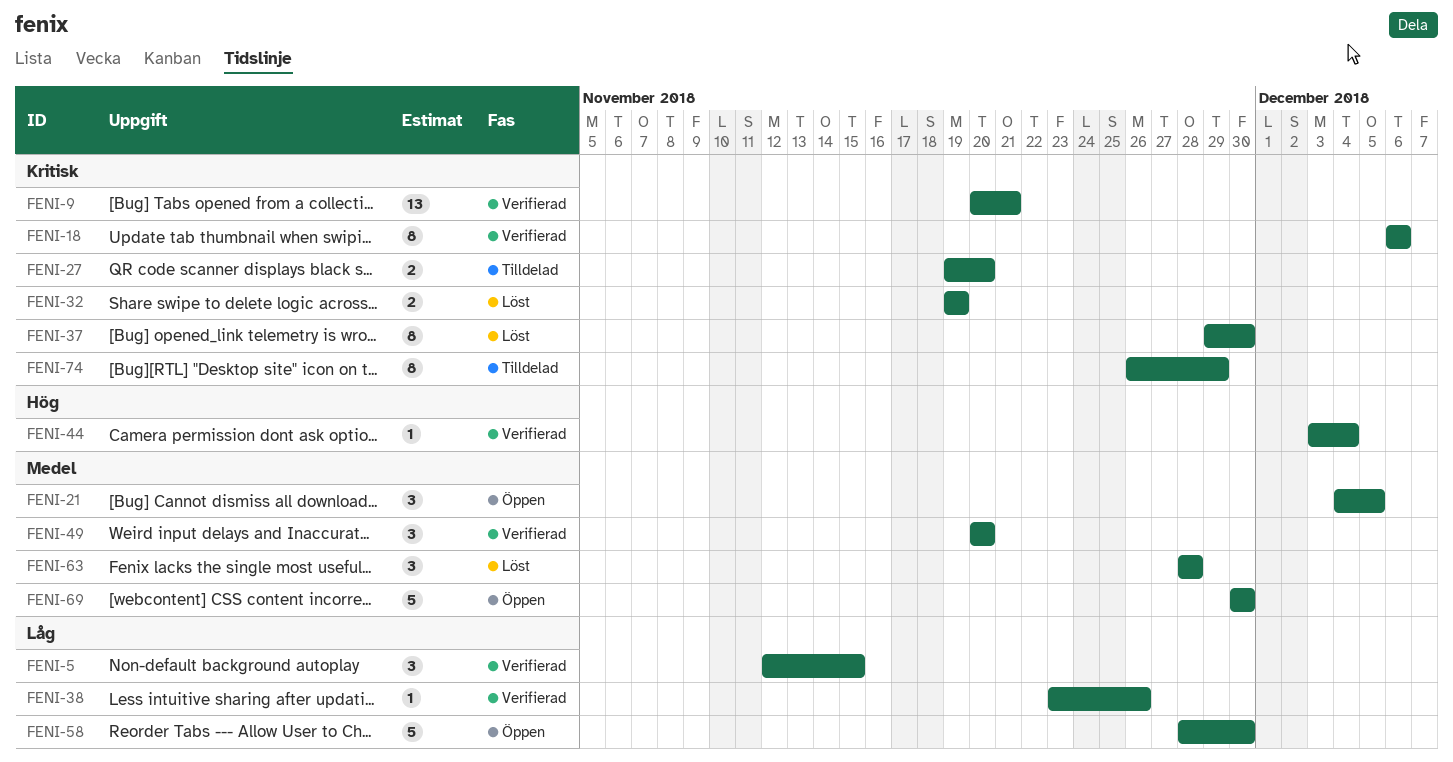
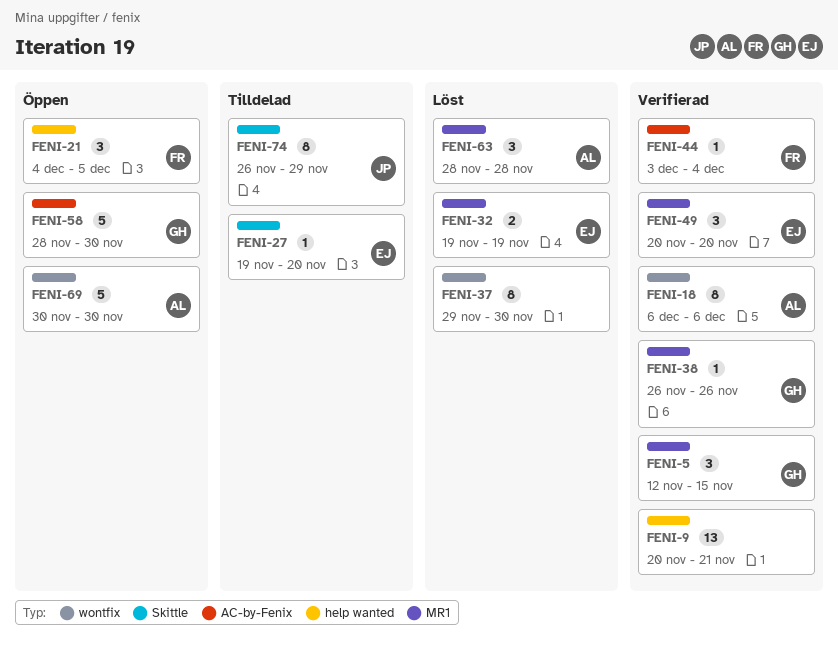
FENI-27, estimate: 2 -> 1
FENI-38, start: Nov 23 -> Nov 26

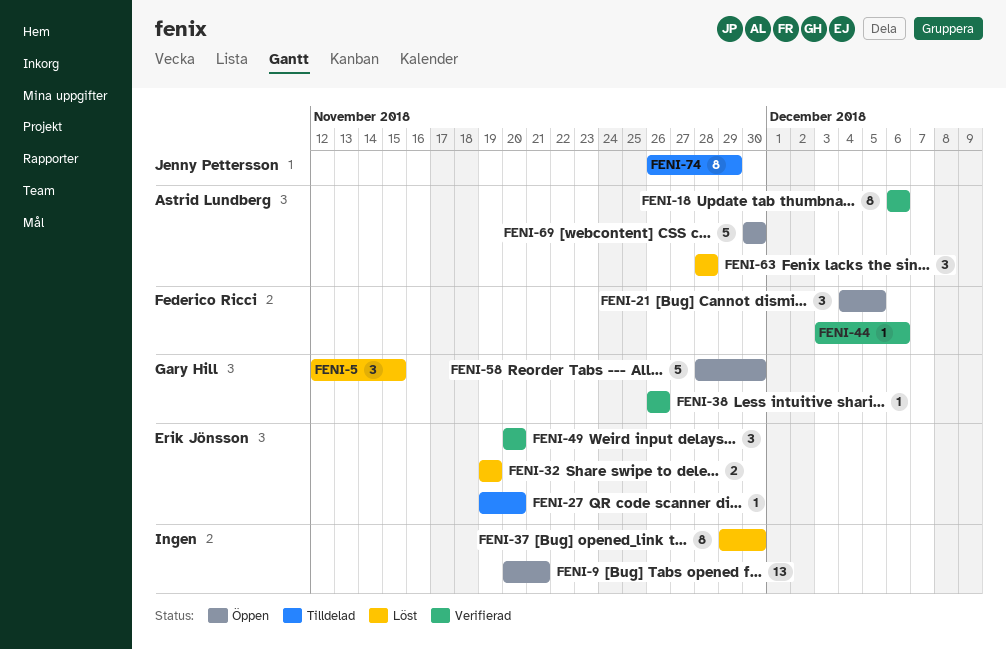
FENI-5, status: Verifierad -> Löst
FENI-9, status: Verifierad -> Öppen
FENI-44, due: Dec 4 -> Dec 6

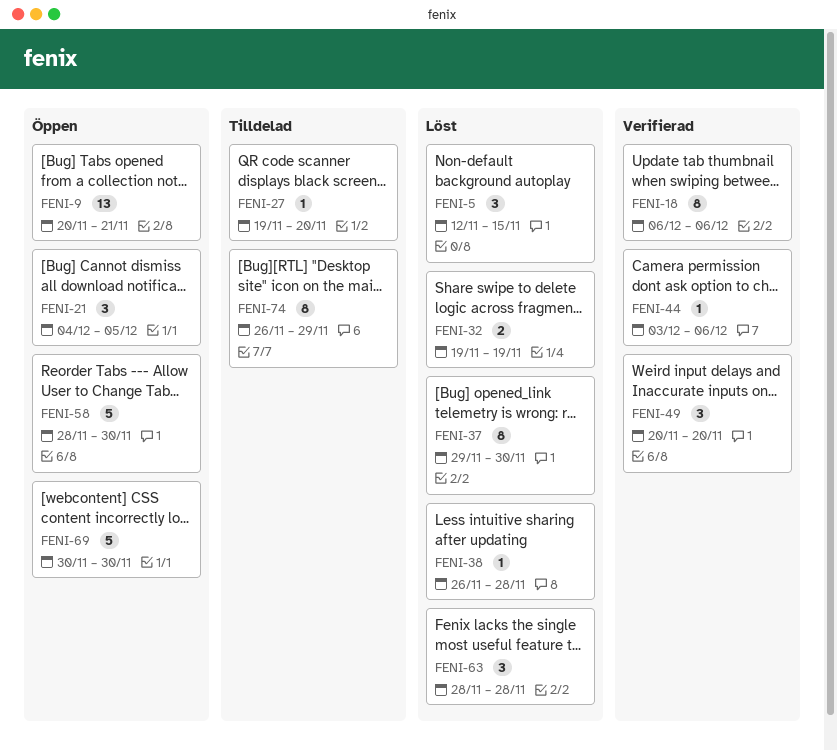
FENI-38, status: Verifierad -> Löst
FENI-38, due: Nov 26 -> Nov 28

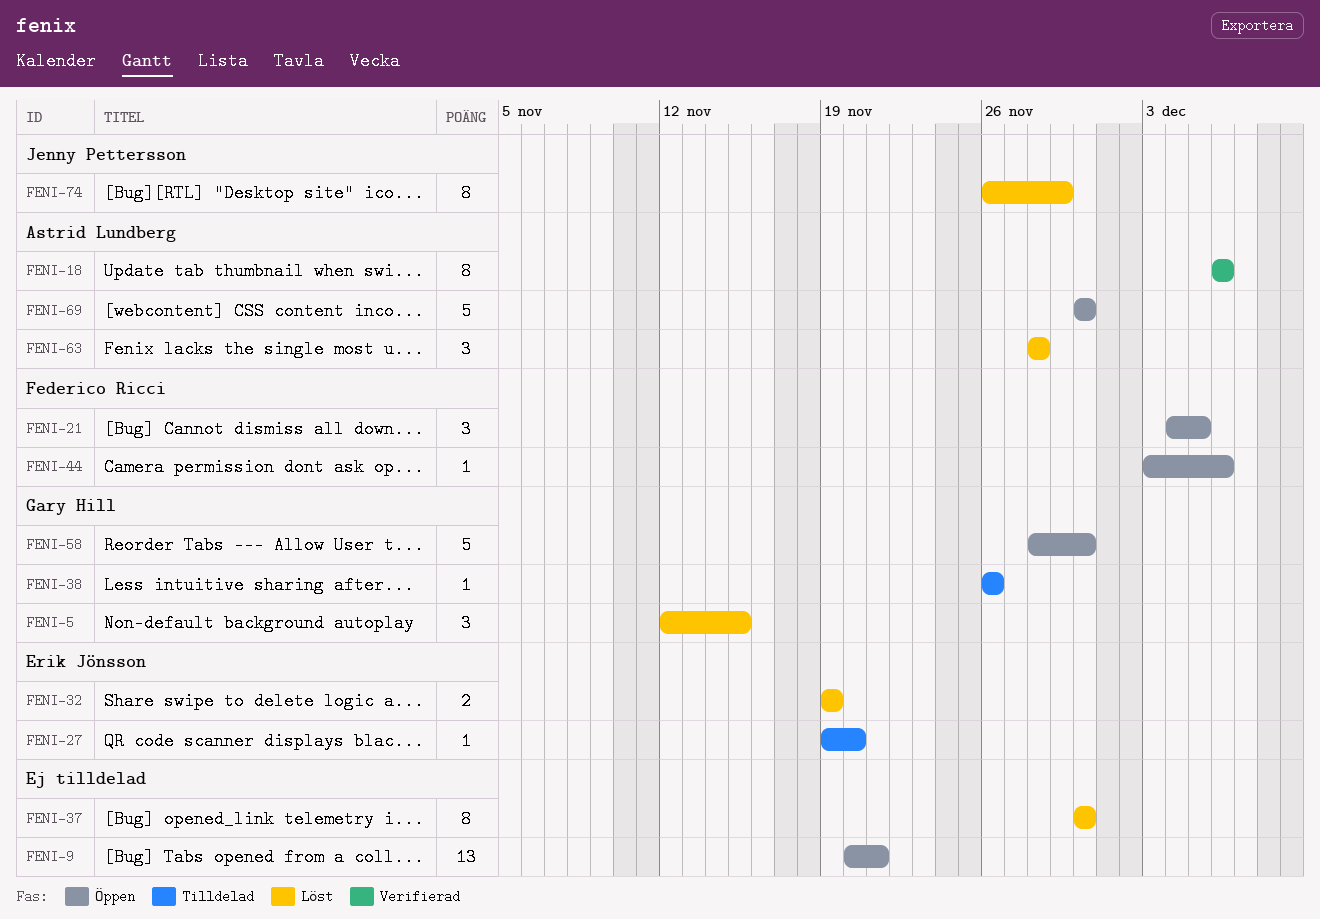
FENI-37, start: Nov 29 -> Nov 30
FENI-38, status: Löst -> Tilldelad
FENI-38, due: Nov 28 -> Nov 26
FENI-44, status: Verifierad -> Öppen
FENI-49: present -> none
FENI-74, status: Tilldelad -> Löst

